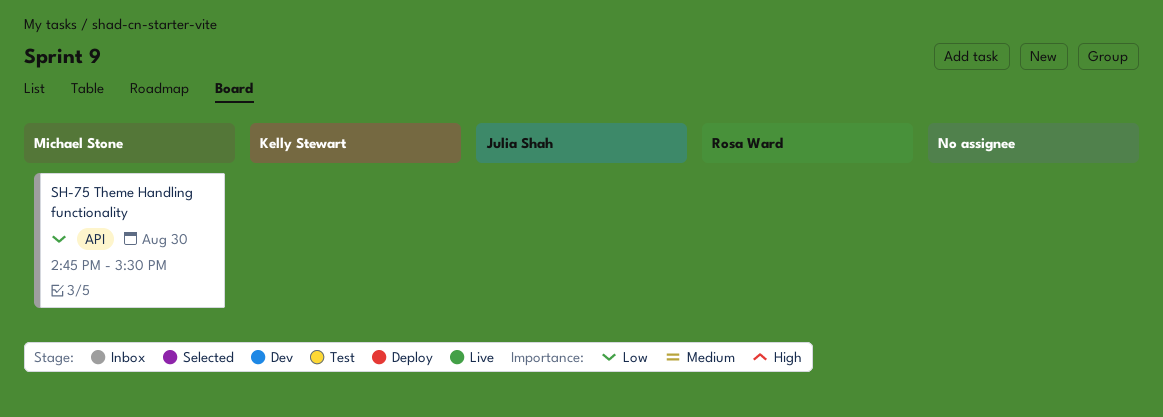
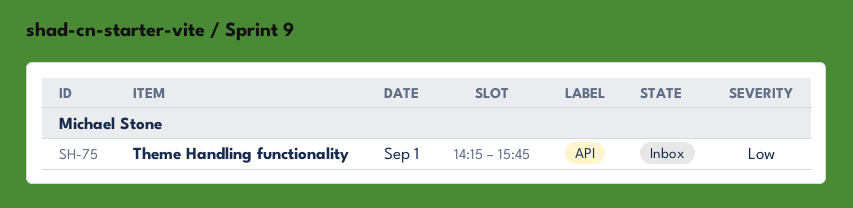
SH-75, day: Aug 30 -> Sep 1
SH-75, begins: 14:45 -> 14:15
SH-75, ends: 15:30 -> 15:45

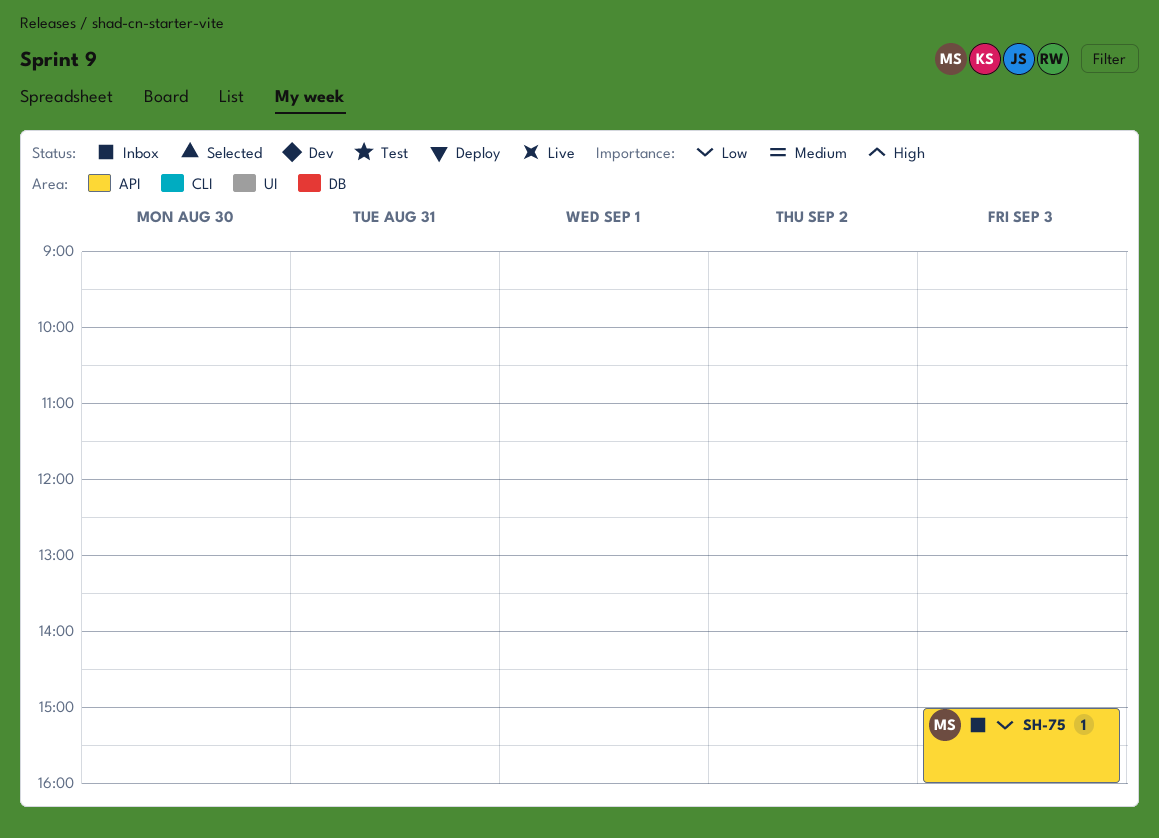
SH-75, day: Sep 1 -> Sep 3
SH-75, begins: 14:15 -> 15:00
SH-75, ends: 15:45 -> 16:00

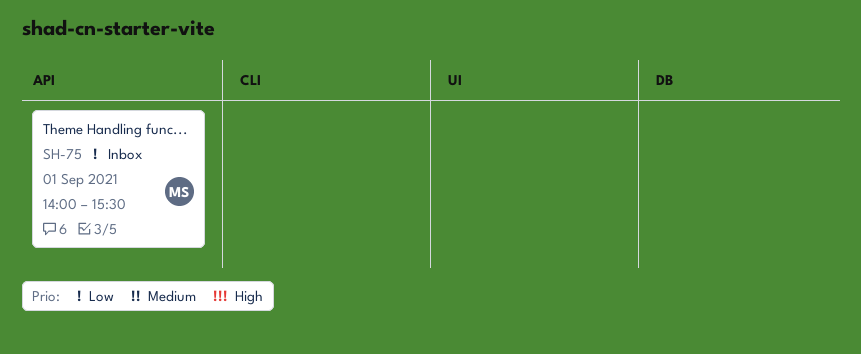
SH-75, day: Sep 3 -> Sep 1
SH-75, begins: 15:00 -> 14:00
SH-75, ends: 16:00 -> 15:30

